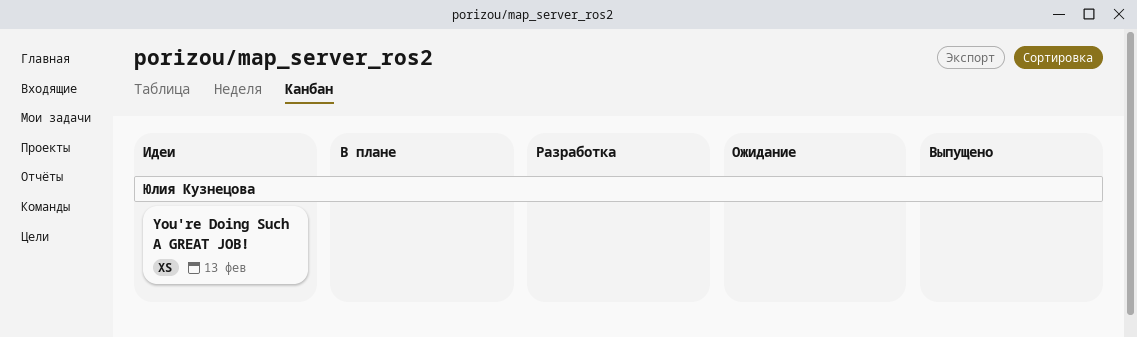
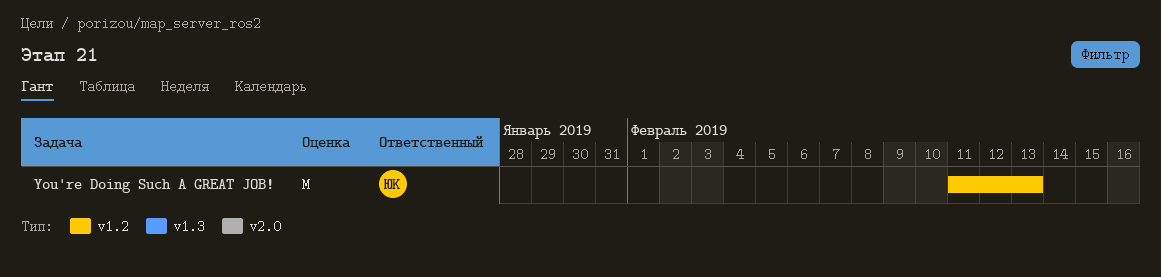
You're Doing Such A GREAT JOB!, estimate: XS -> M

